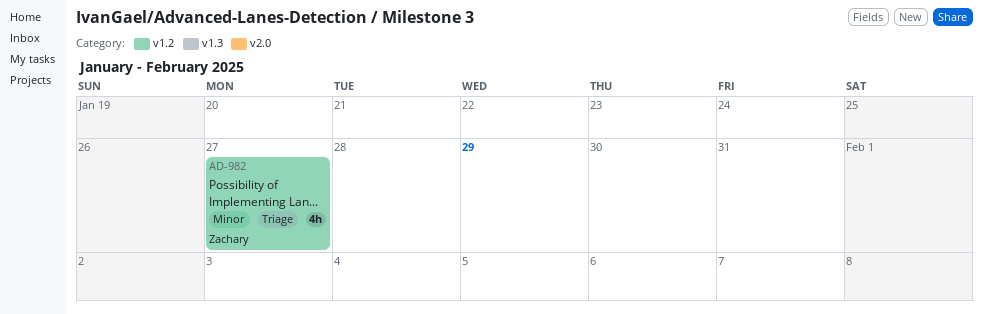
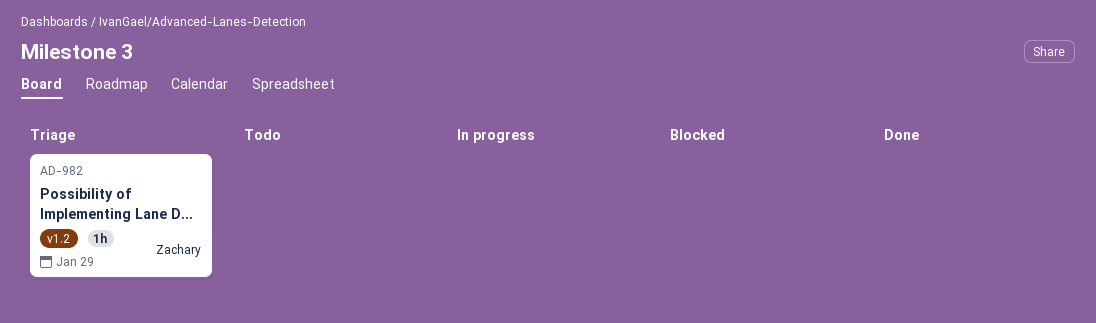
AD-982, estimate: 4h -> 1h
AD-982, due: Jan 27 -> Jan 29

